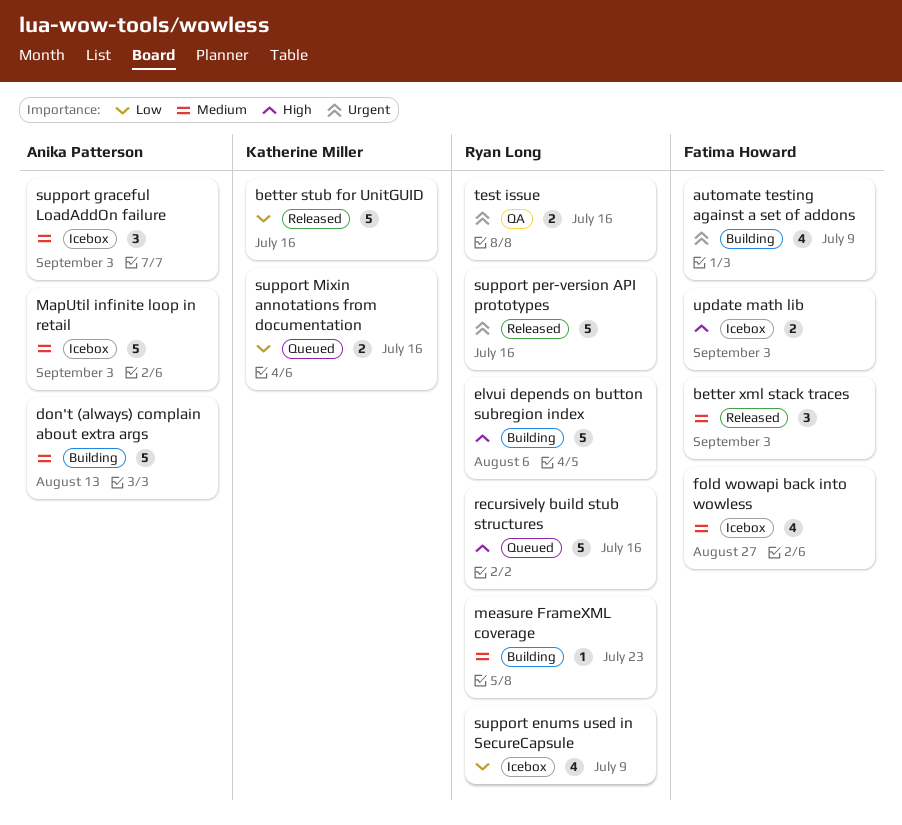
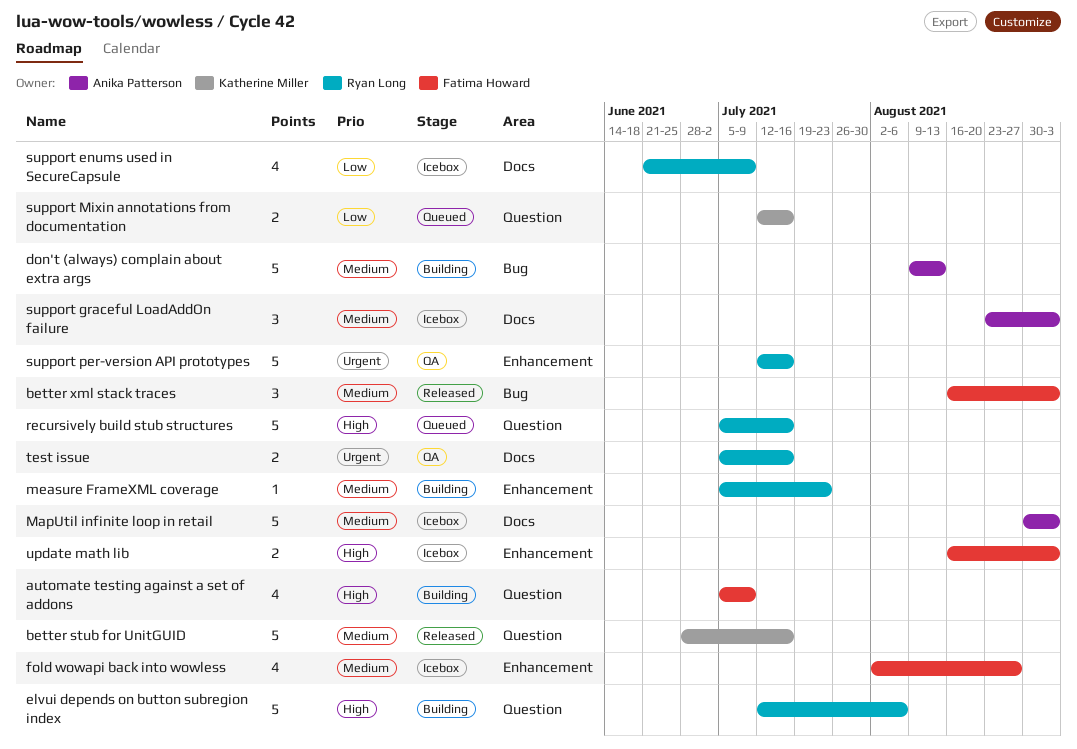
automate testing against a set of addons, priority: Urgent -> High
better stub for UnitGUID, priority: Low -> Medium
support per-version API prototypes, status: Released -> QA

